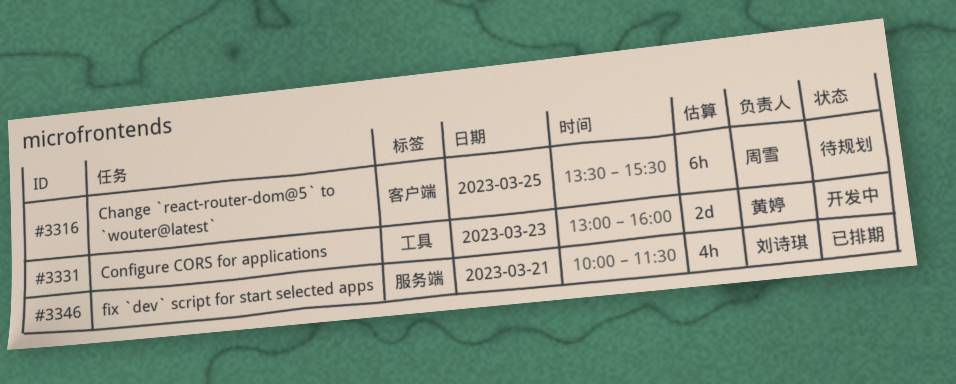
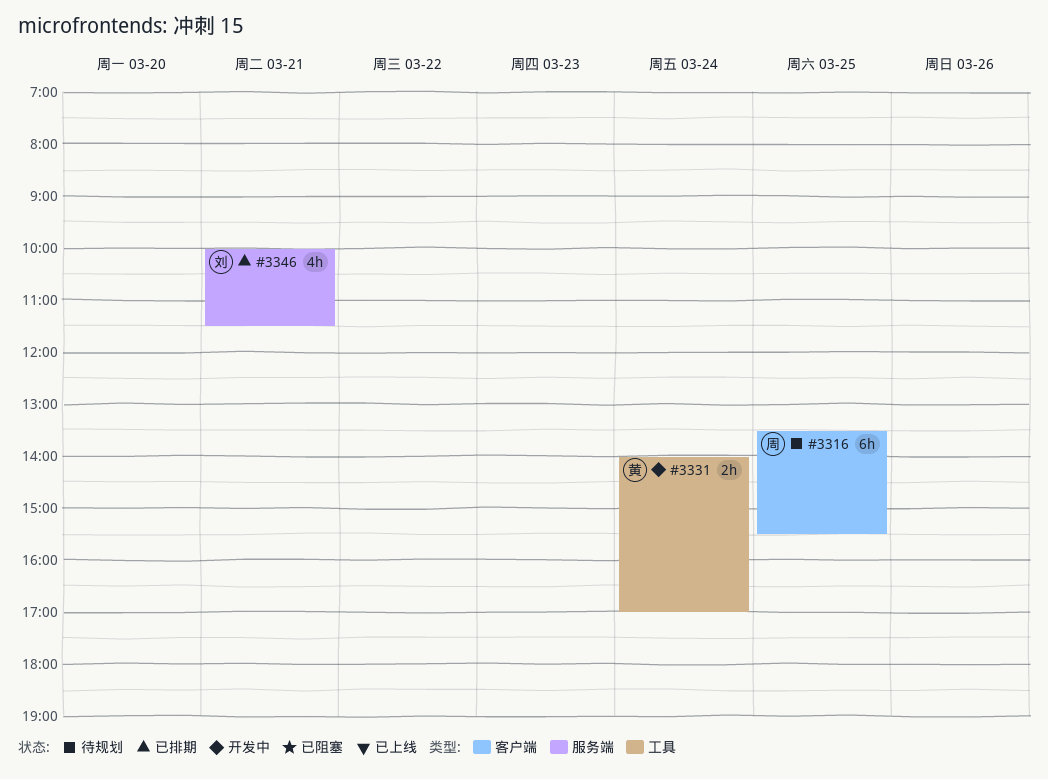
#3331, estimate: 2d -> 2h
#3331, day: Mar 23 -> Mar 24
#3331, begins: 13:00 -> 14:00
#3331, ends: 16:00 -> 17:00

